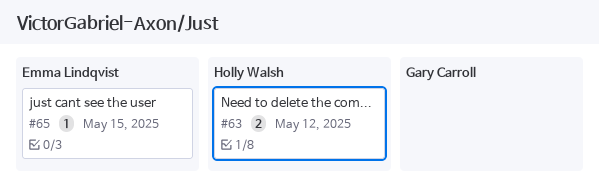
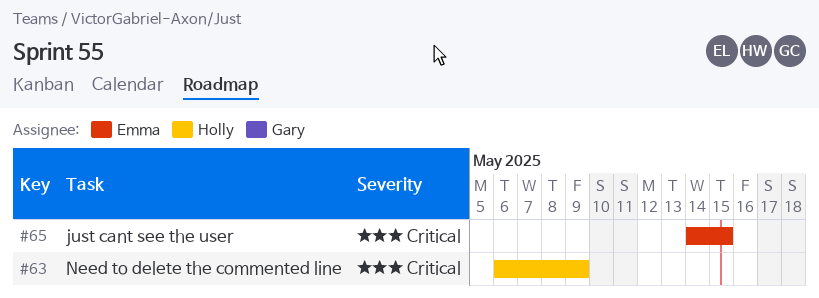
#63, due: May 12 -> May 9

